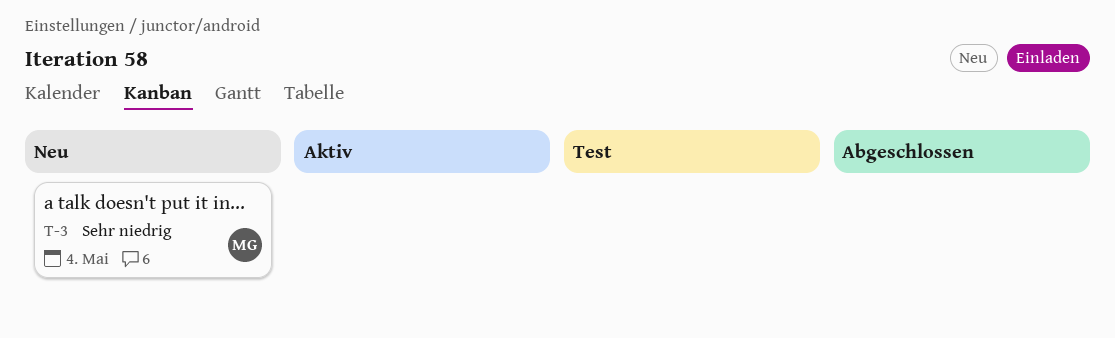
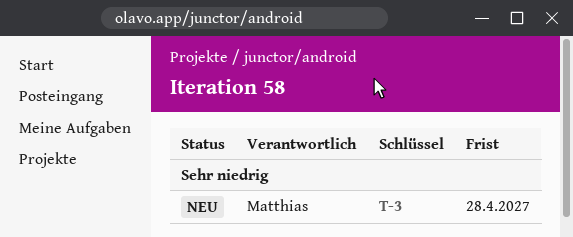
T-3, due: May 4 -> Apr 28

